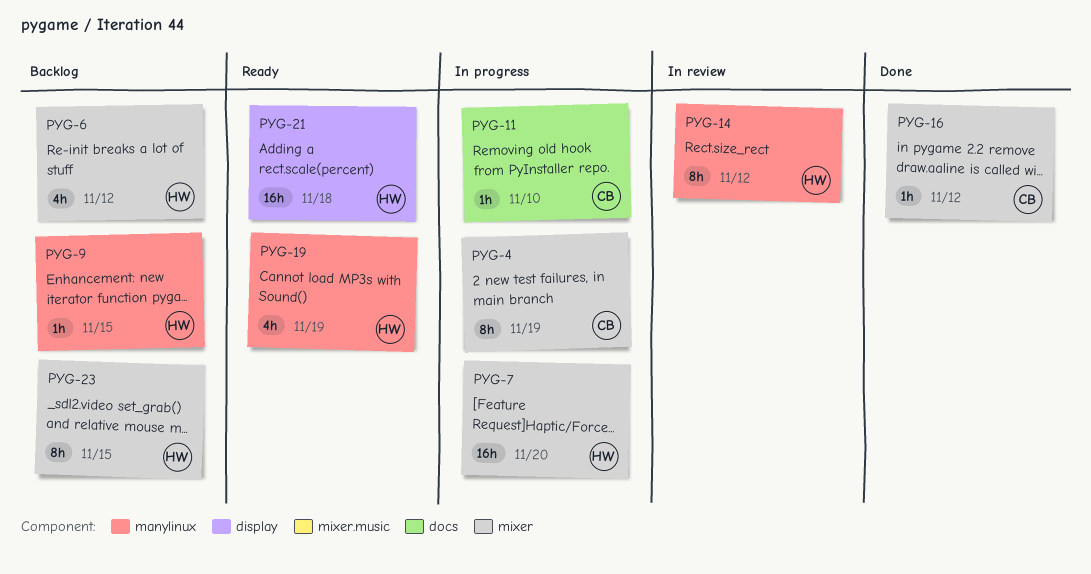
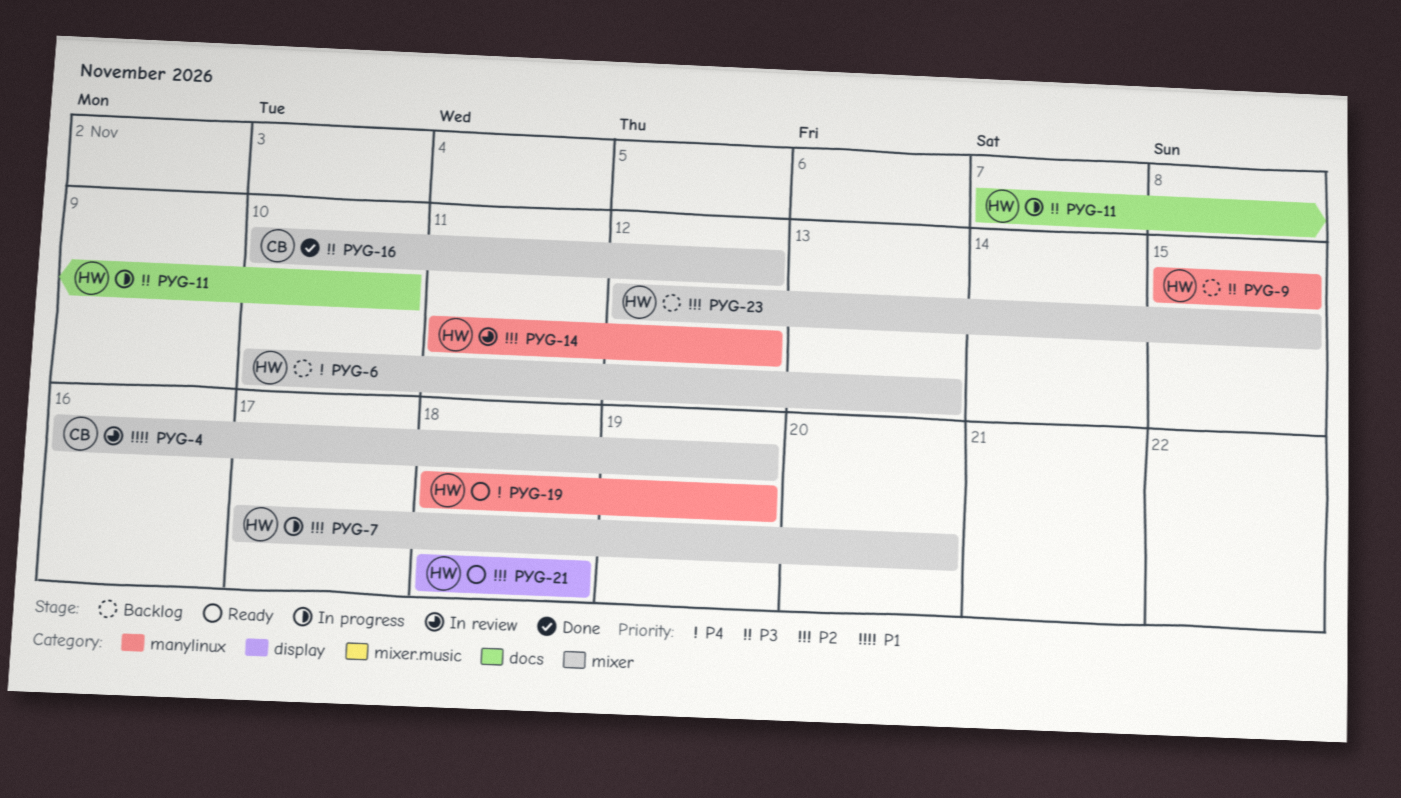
PYG-4, status: In progress -> In review
PYG-6, due: Nov 12 -> Nov 13
PYG-11, owner: CB -> HW

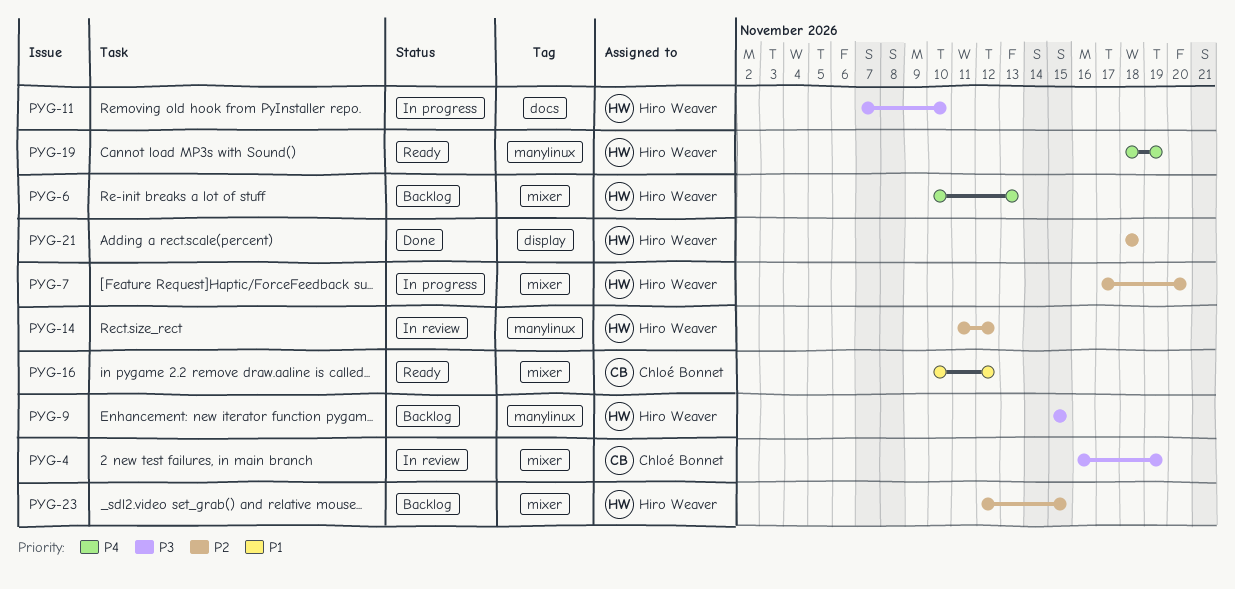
PYG-4, priority: P1 -> P3
PYG-16, status: Done -> Ready
PYG-16, priority: P3 -> P1
PYG-21, status: Ready -> Done

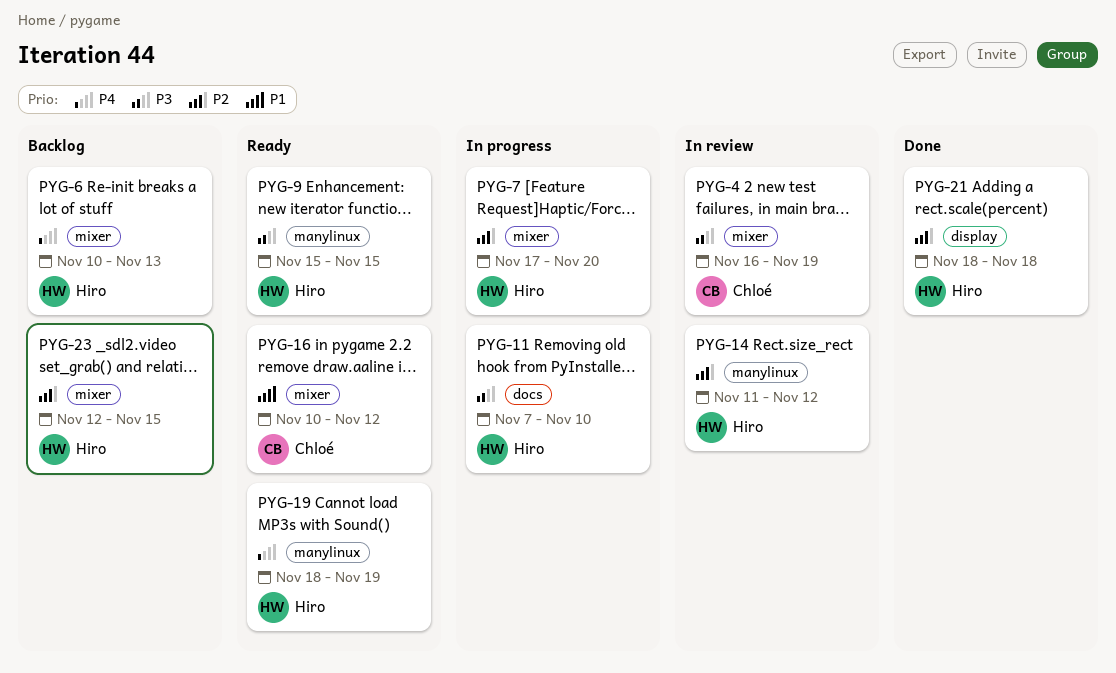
PYG-9, status: Backlog -> Ready

